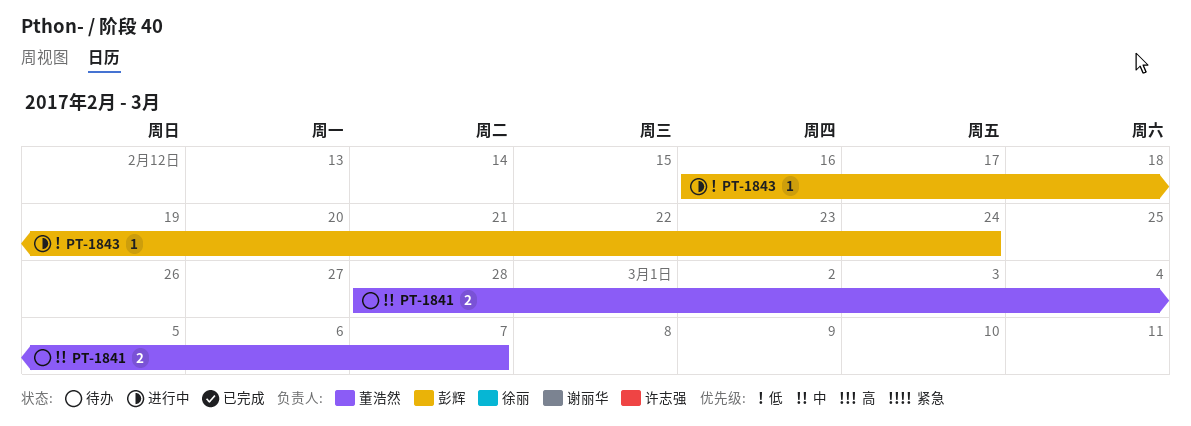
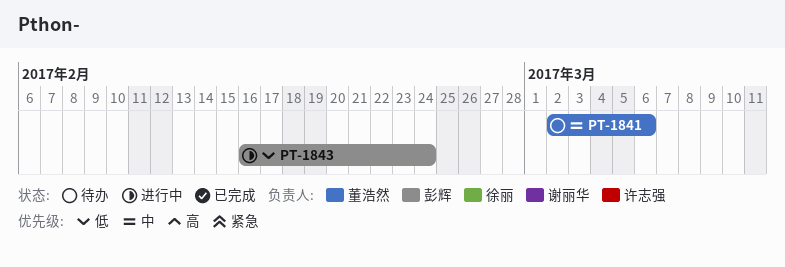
PT-1841, start: Feb 28 -> Mar 2
PT-1841, due: Mar 7 -> Mar 6

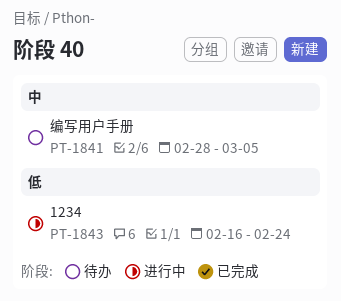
PT-1841, start: Mar 2 -> Feb 28
PT-1841, due: Mar 6 -> Mar 5

